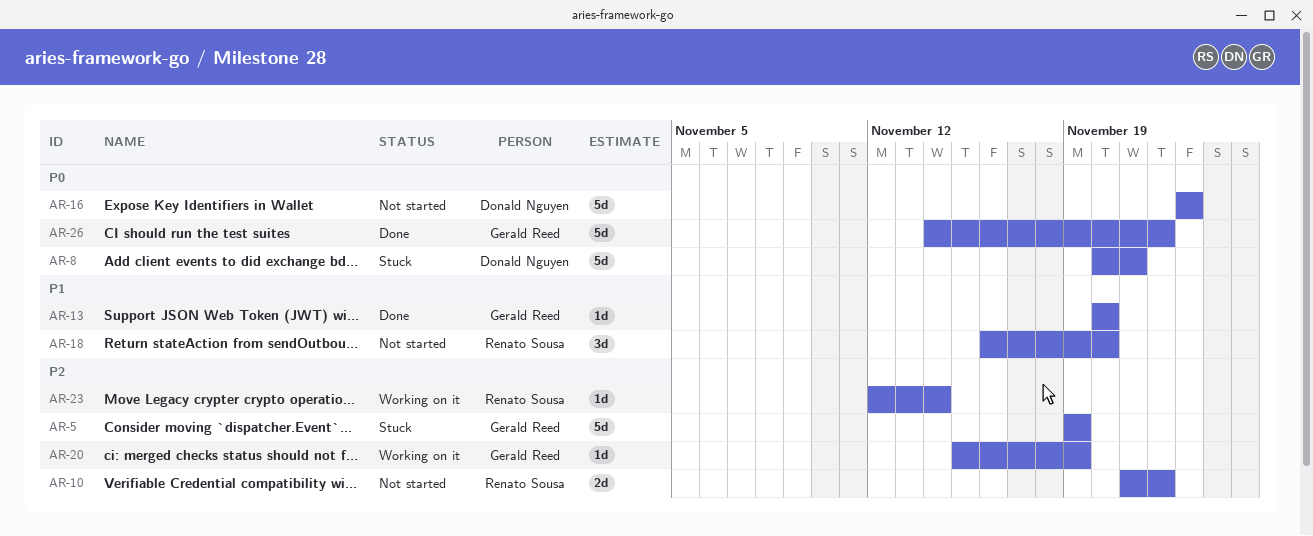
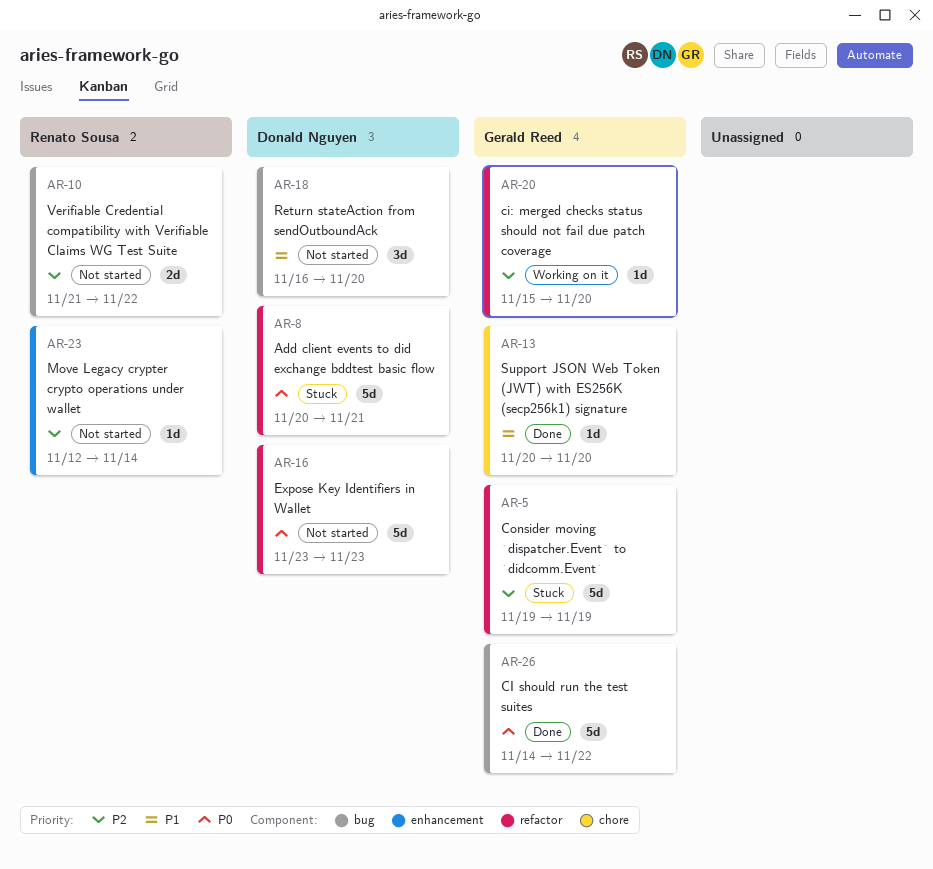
AR-18, owner: Renato Sousa -> Donald Nguyen
AR-20, due: Nov 19 -> Nov 20
AR-23, status: Working on it -> Not started

